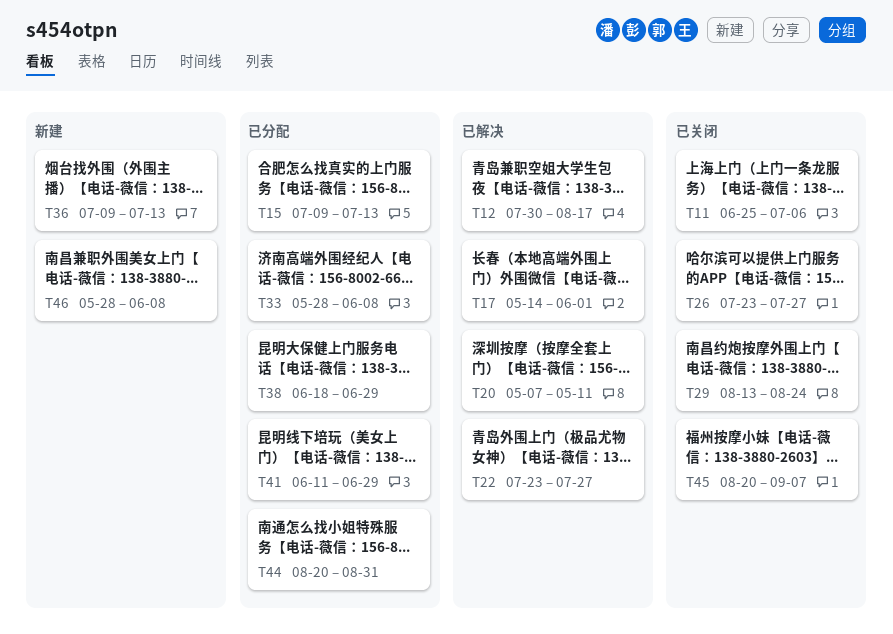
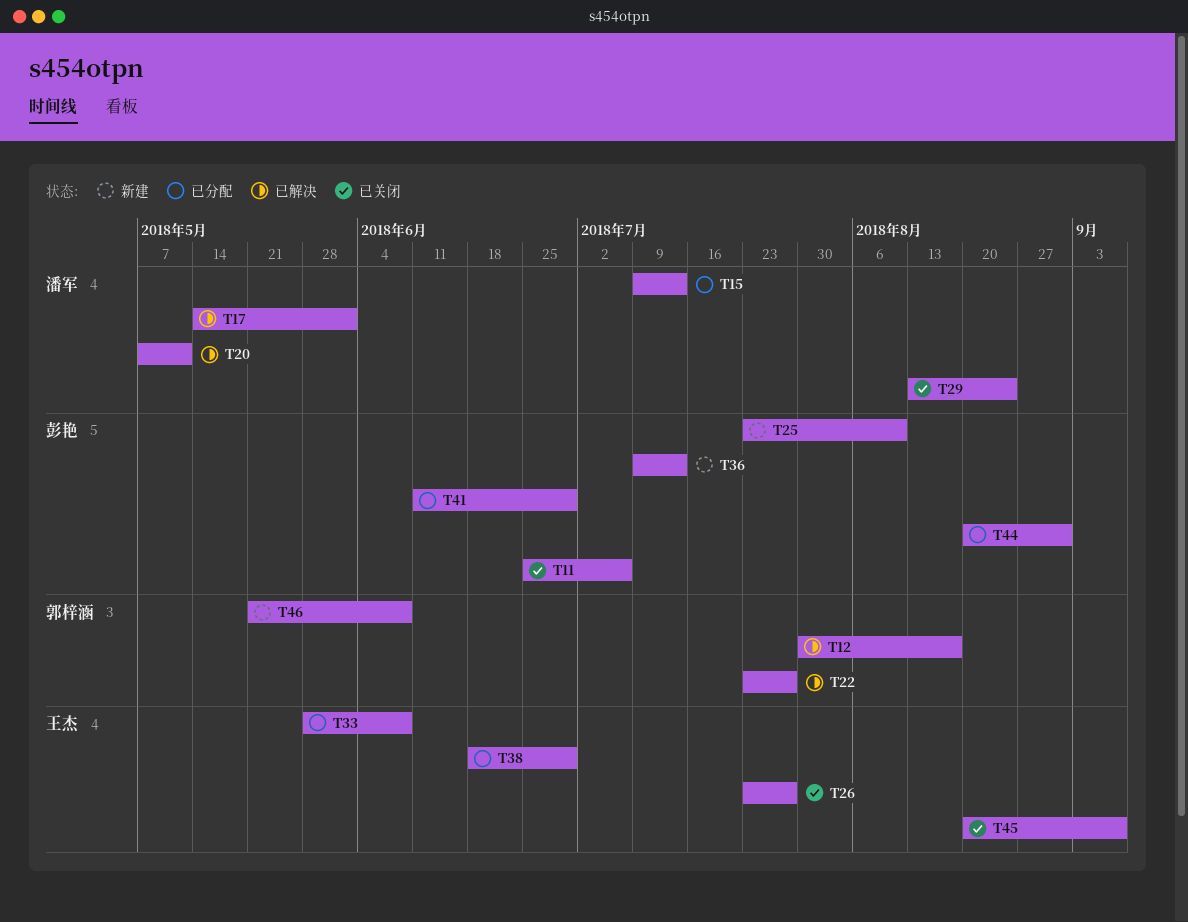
T25: none -> present
T46, start: May 28 -> May 21

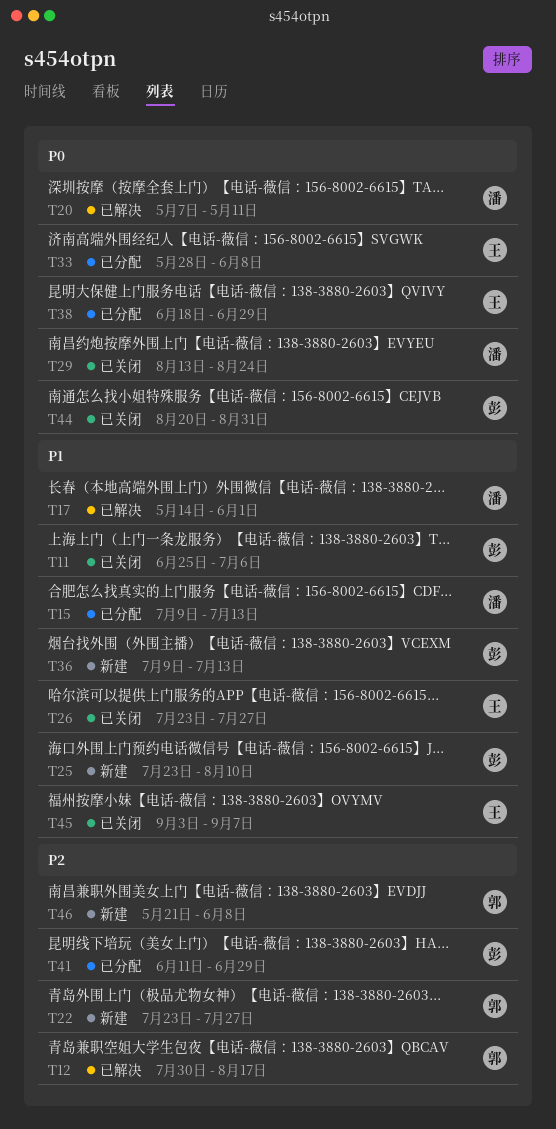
T22, status: 已解决 -> 新建
T44, status: 已分配 -> 已关闭
T45, start: Aug 20 -> Sep 3

